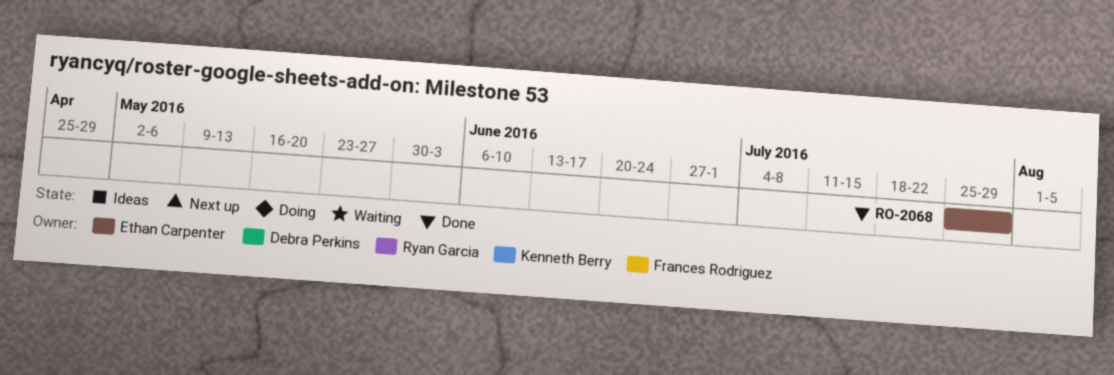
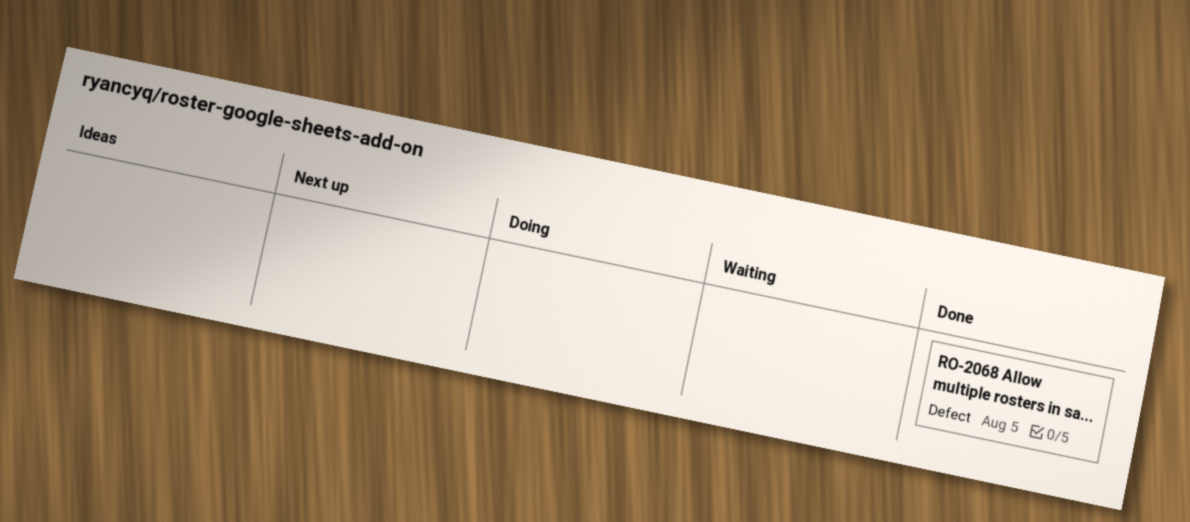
RO-2068, due: Jul 29 -> Aug 5

